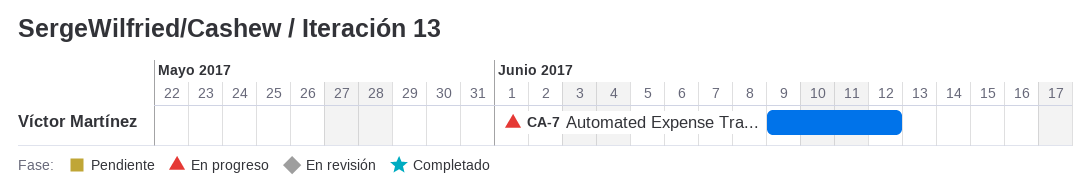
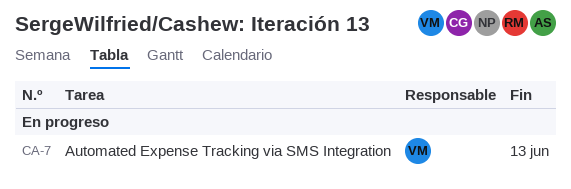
CA-7, due: Jun 12 -> Jun 13

